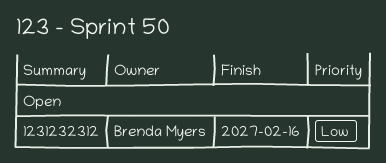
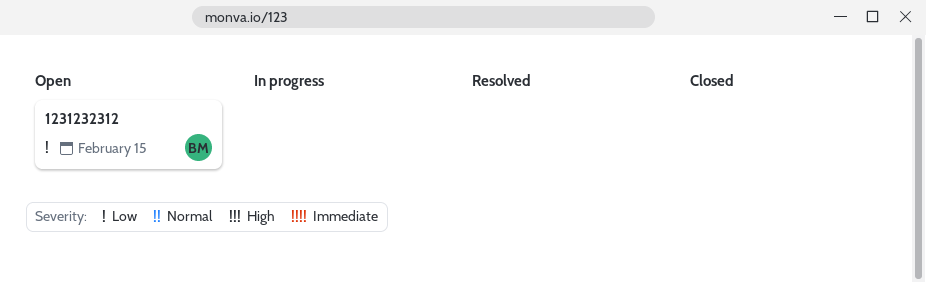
1231232312, due: Feb 16 -> Feb 15

